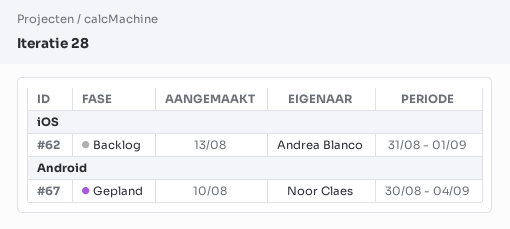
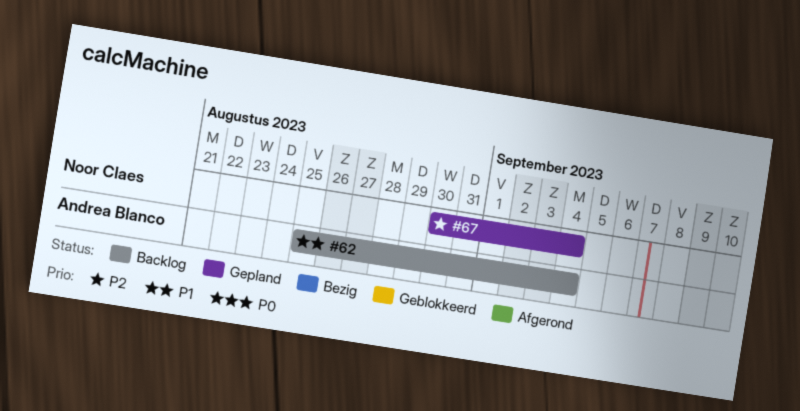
#62, start: Aug 31 -> Aug 25
#62, due: Sep 1 -> Sep 4

